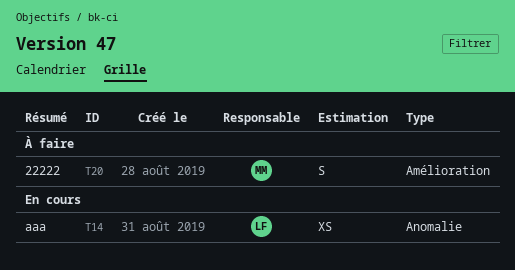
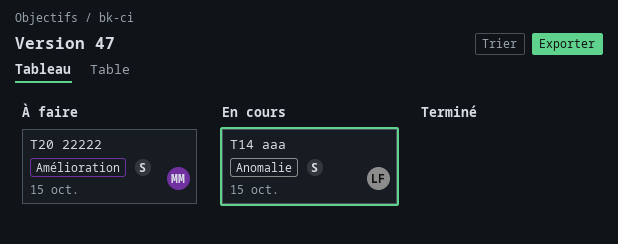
T14, estimate: XS -> S

